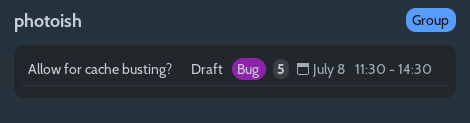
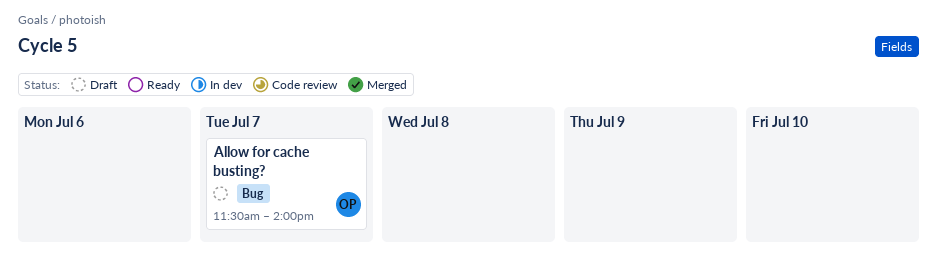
Allow for cache busting?, day: Jul 8 -> Jul 7
Allow for cache busting?, ends: 14:30 -> 14:00

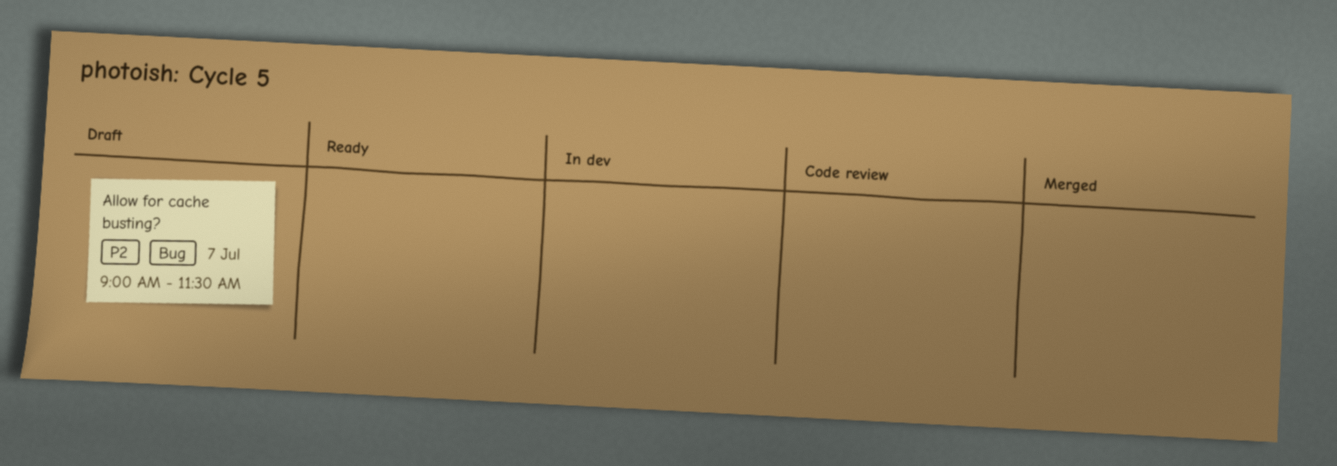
Allow for cache busting?, begins: 11:30 -> 09:00
Allow for cache busting?, ends: 14:00 -> 11:30

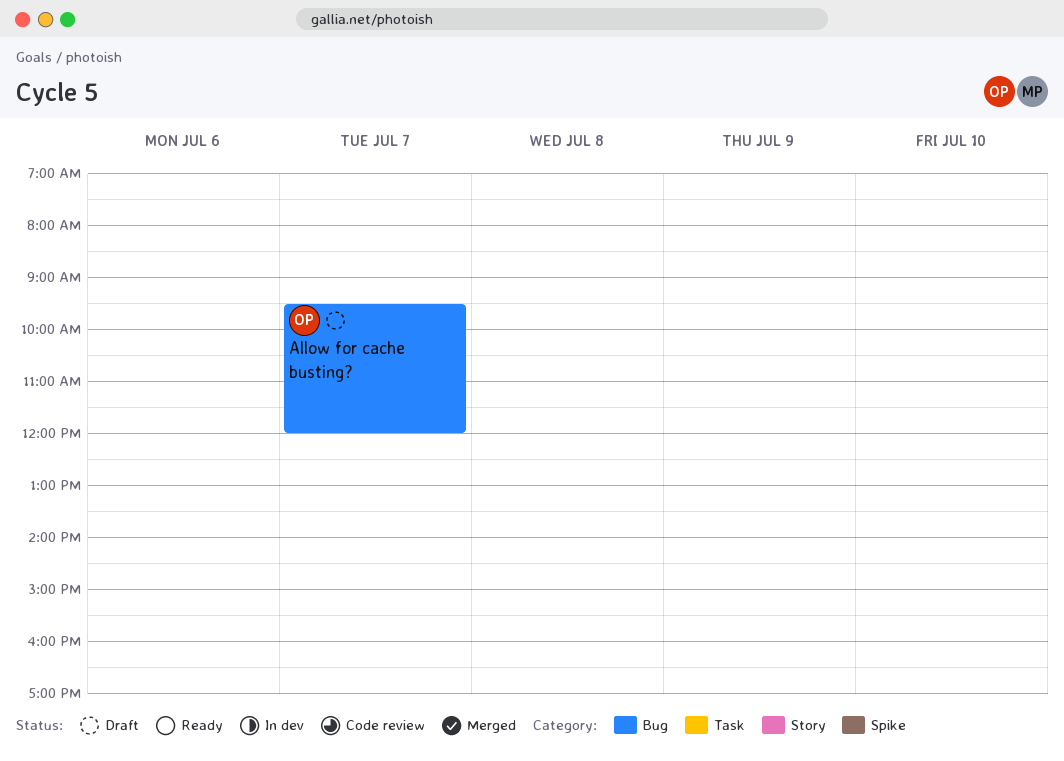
Allow for cache busting?, begins: 09:00 -> 09:30
Allow for cache busting?, ends: 11:30 -> 12:00

